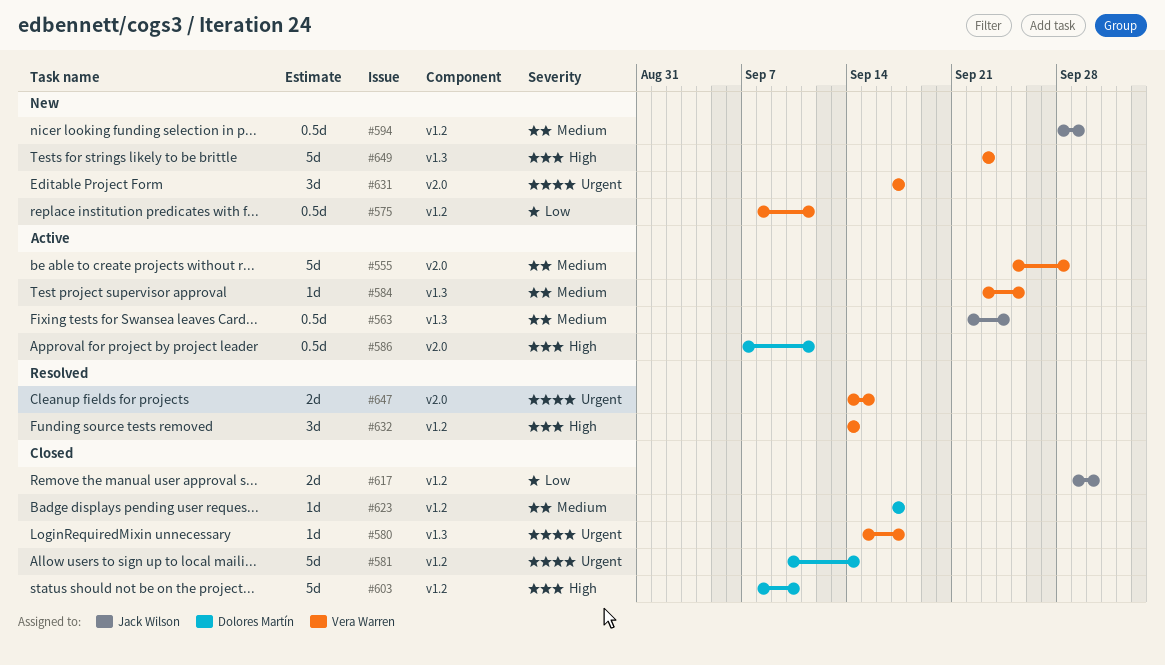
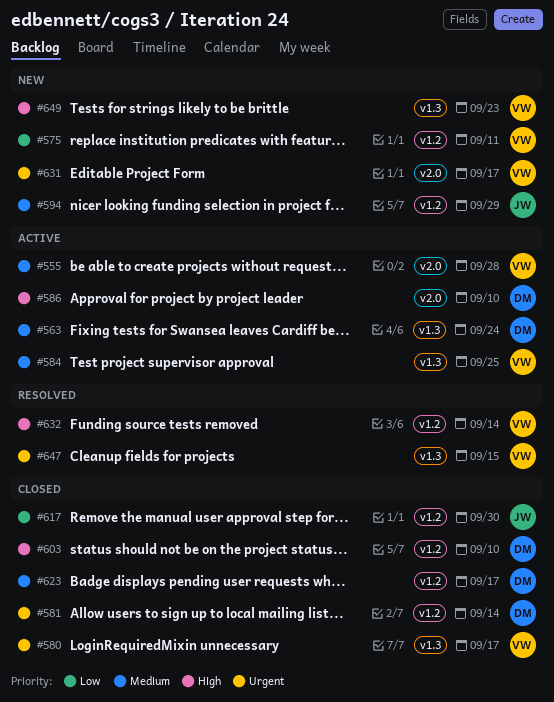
#563, owner: Jack Wilson -> Dolores Martín
#586, due: Sep 11 -> Sep 10
#647, label: v2.0 -> v1.3

